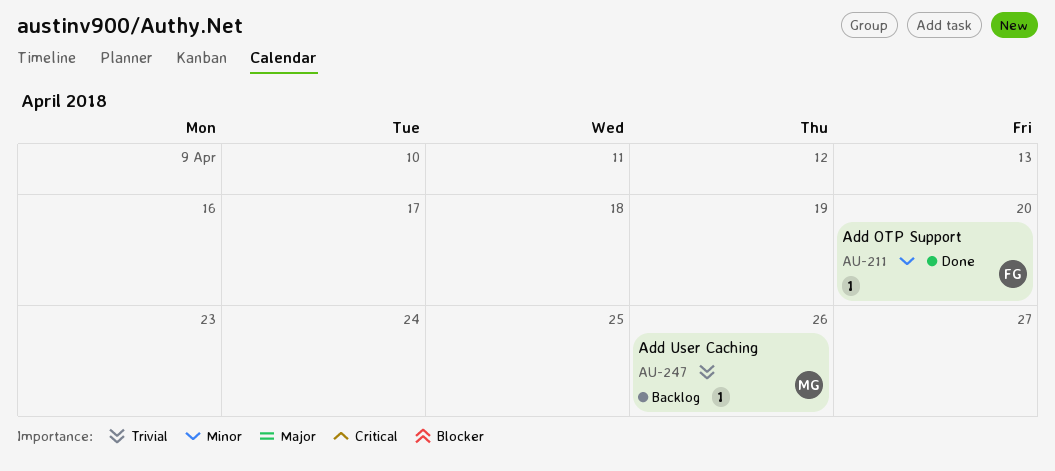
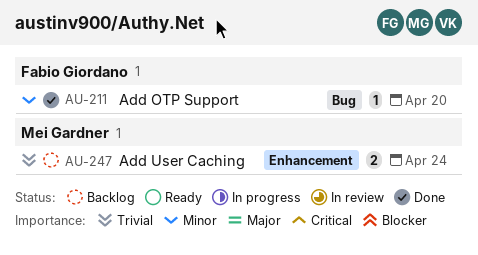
AU-247, estimate: 1 -> 2
AU-247, due: Apr 26 -> Apr 24

